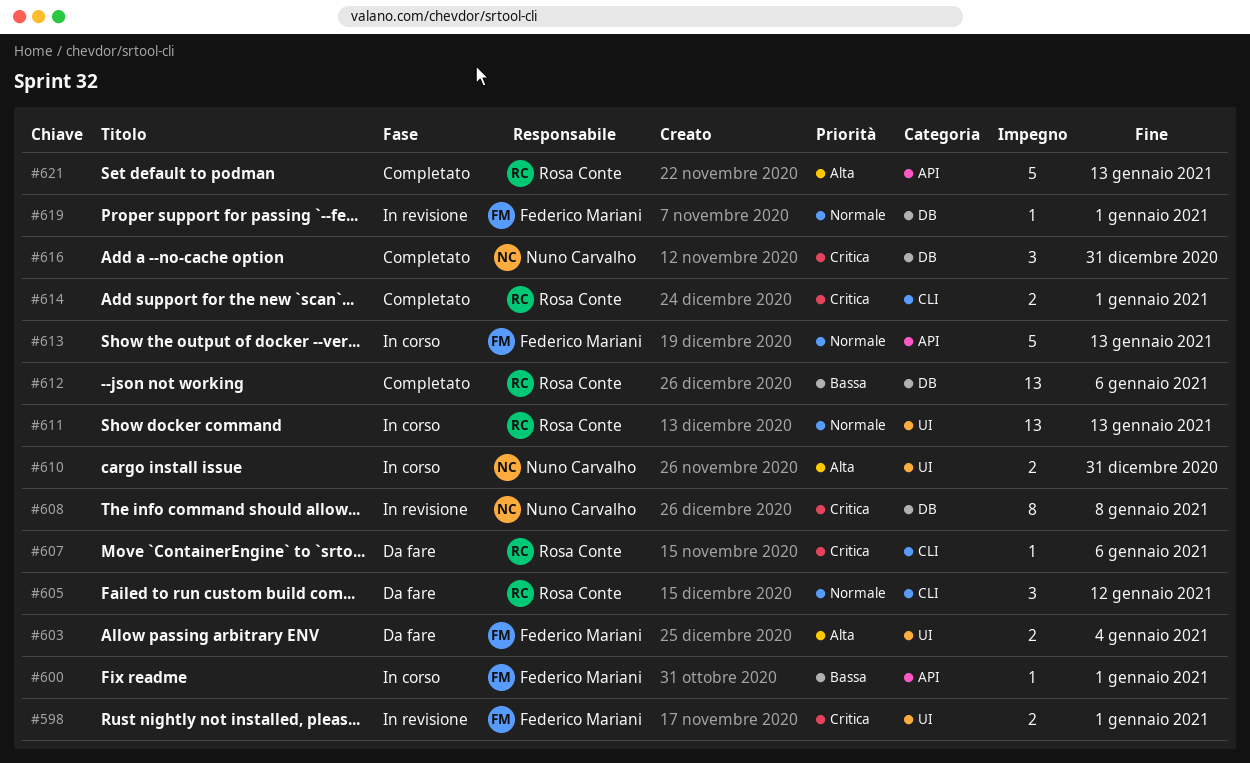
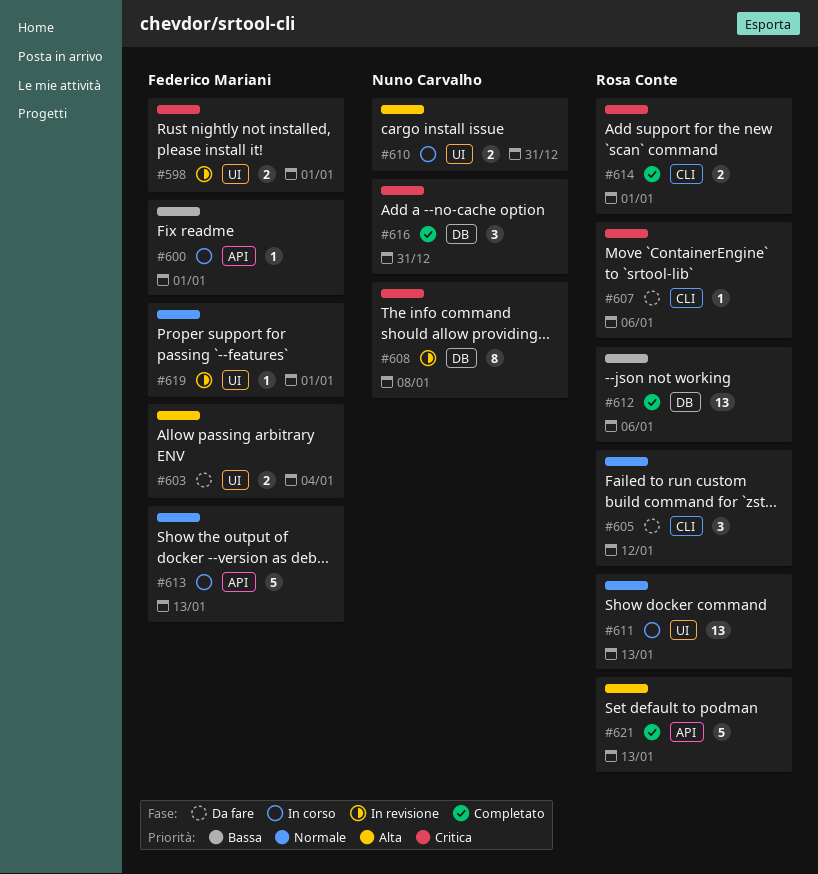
#619, label: DB -> UI

